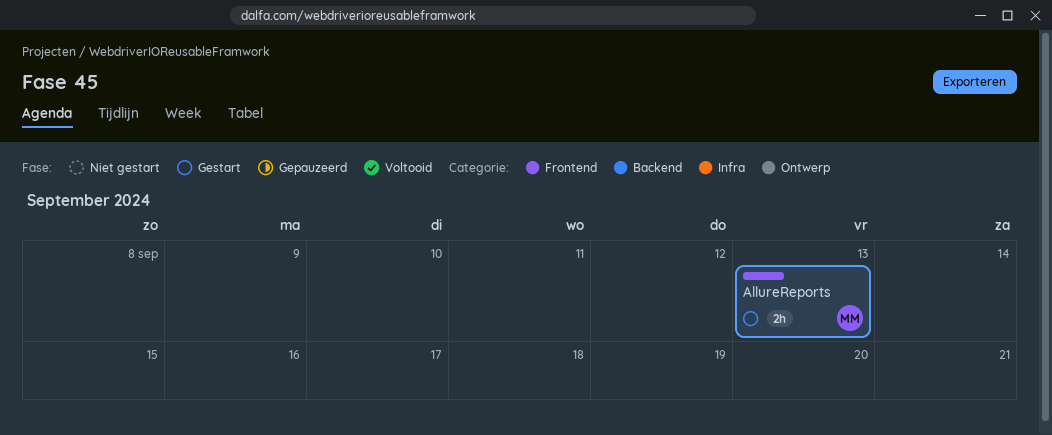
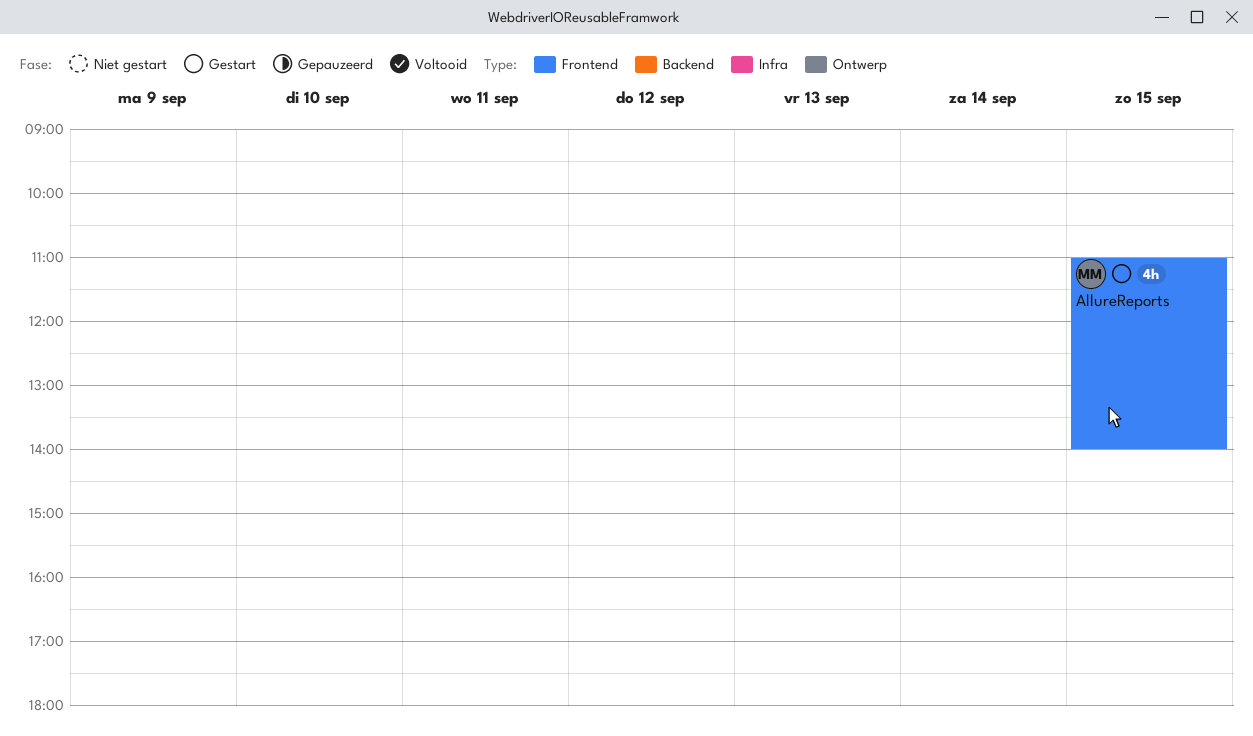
AllureReports, estimate: 2h -> 4h
AllureReports, day: Sep 13 -> Sep 15

